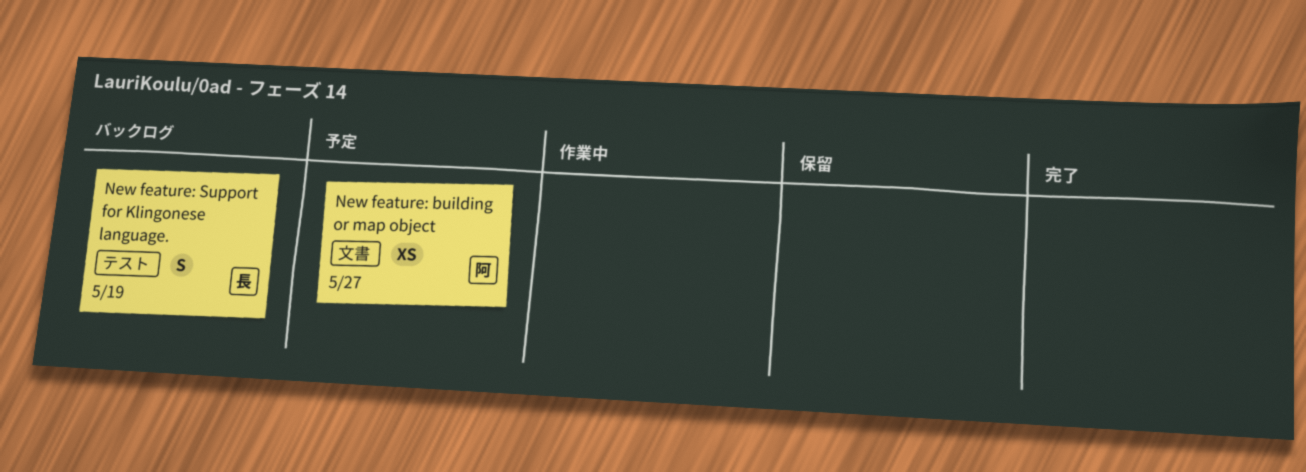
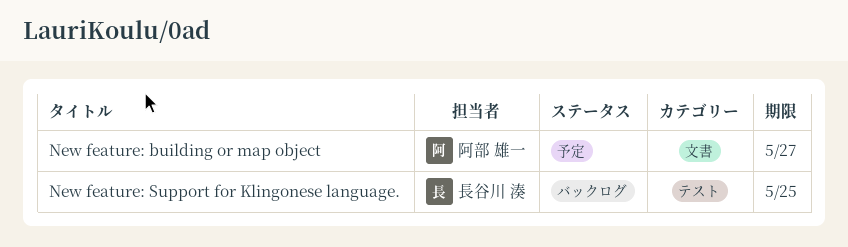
New feature: Support for Klingonese language., due: May 19 -> May 25

